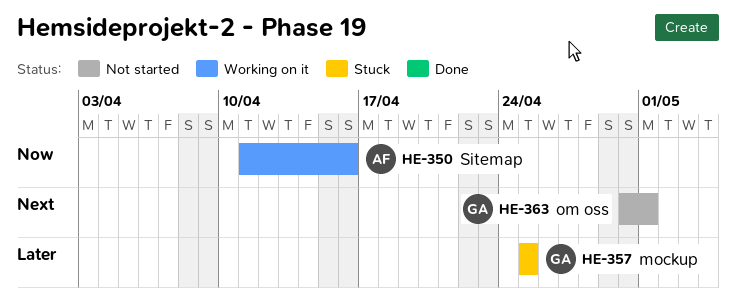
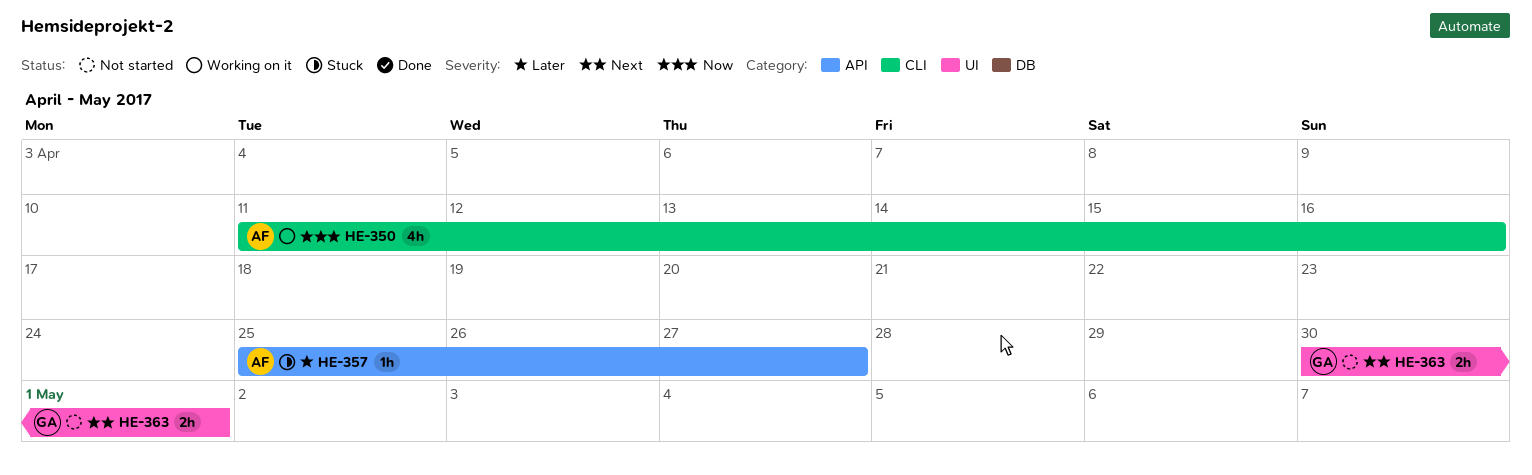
HE-357, owner: GA -> AF
HE-357, due: Apr 25 -> Apr 27

